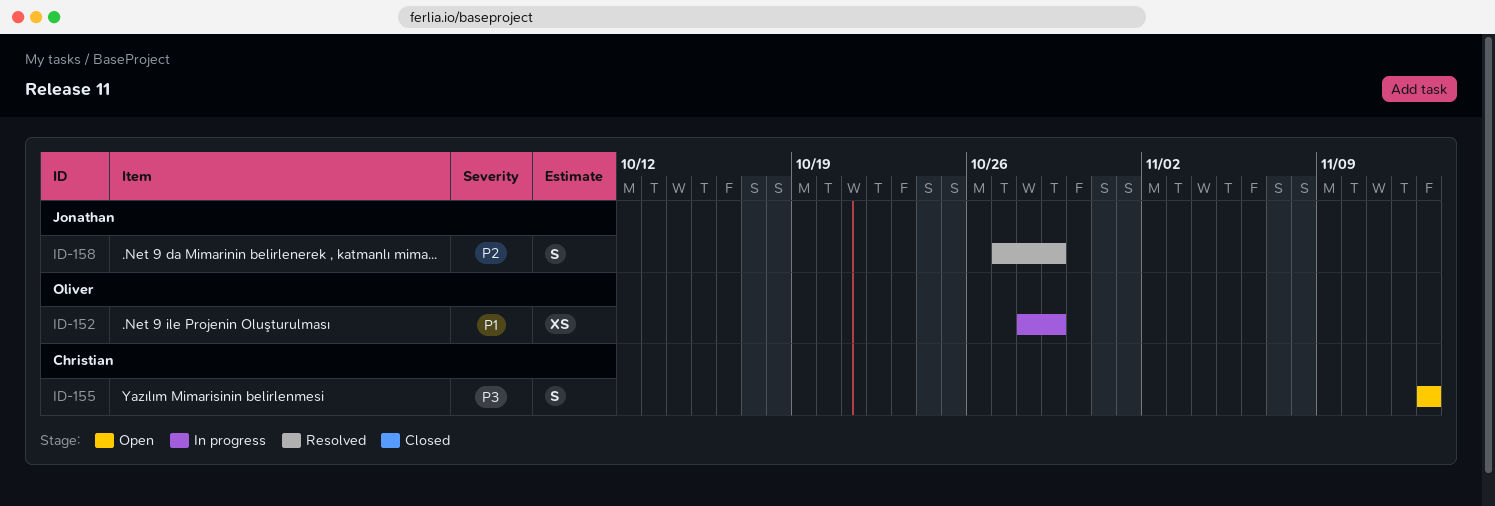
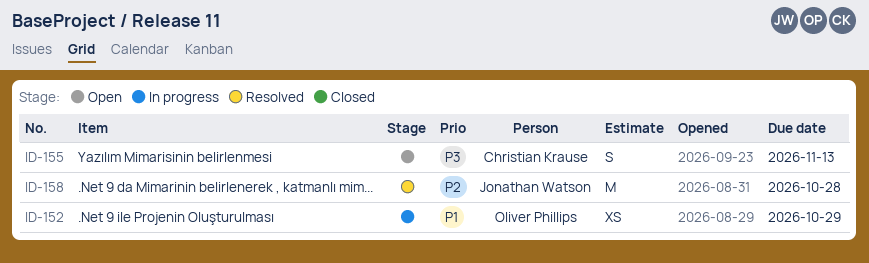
ID-158, estimate: S -> M
ID-158, due: Oct 29 -> Oct 28

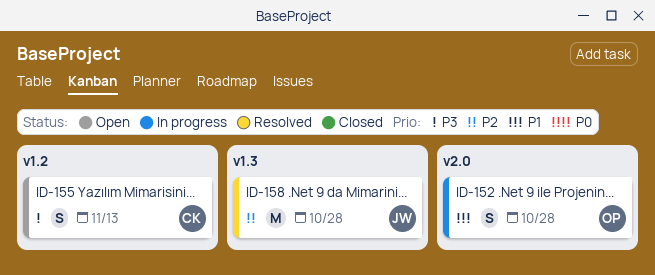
ID-152, estimate: XS -> S
ID-152, due: Oct 29 -> Oct 28

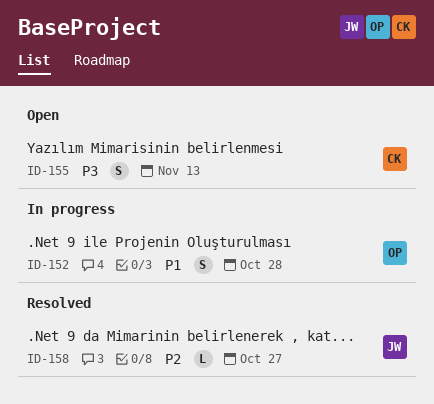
ID-158, estimate: M -> L
ID-158, due: Oct 28 -> Oct 27

